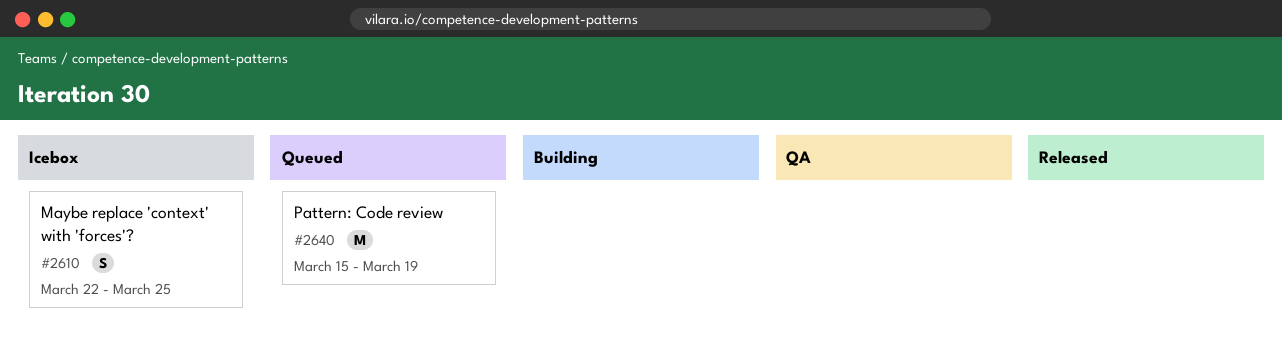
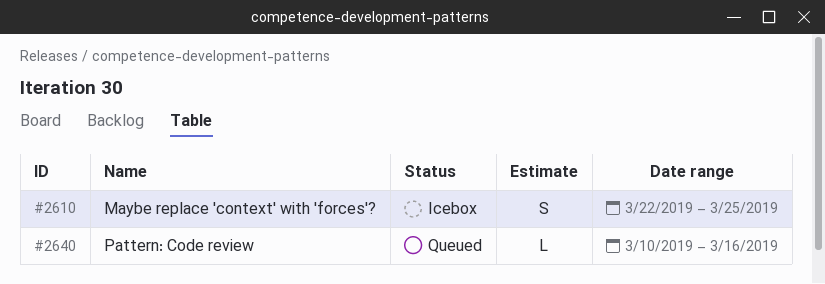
#2640, estimate: M -> L
#2640, start: Mar 15 -> Mar 10
#2640, due: Mar 19 -> Mar 16

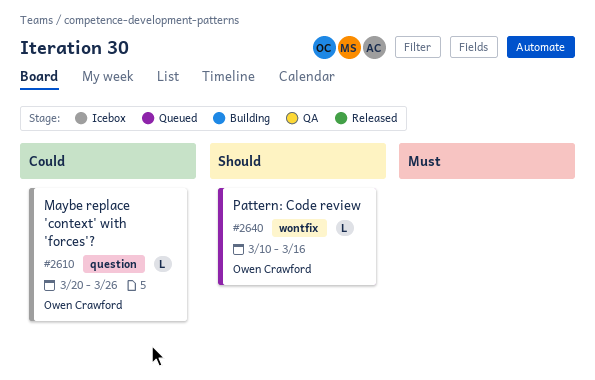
#2610, estimate: S -> L
#2610, start: Mar 22 -> Mar 20
#2610, due: Mar 25 -> Mar 26

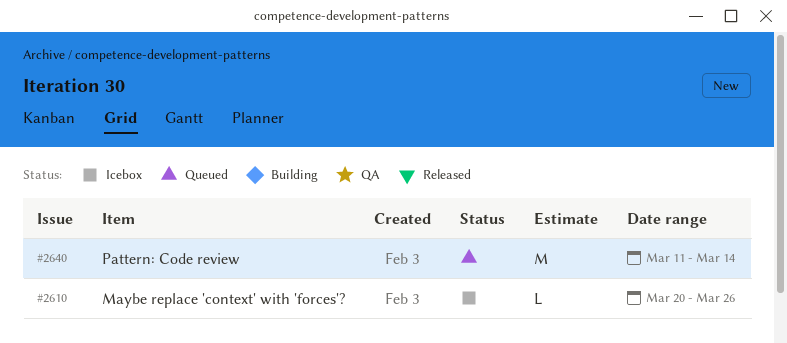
#2640, estimate: L -> M
#2640, start: Mar 10 -> Mar 11
#2640, due: Mar 16 -> Mar 14

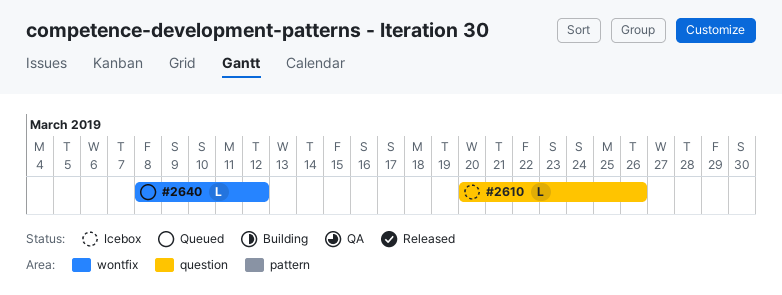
#2640, estimate: M -> L
#2640, start: Mar 11 -> Mar 8
#2640, due: Mar 14 -> Mar 12

